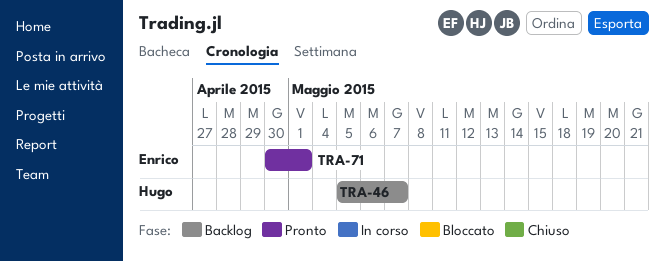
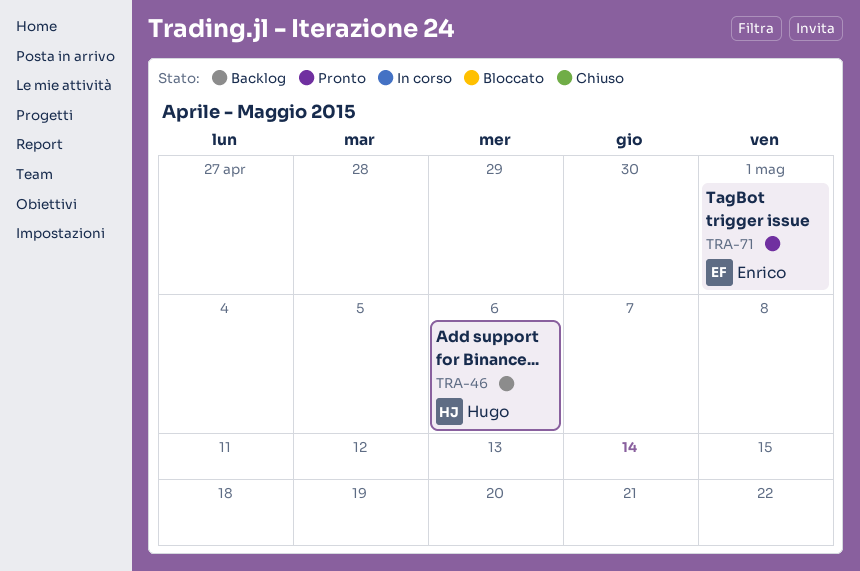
TRA-46, due: May 7 -> May 6

